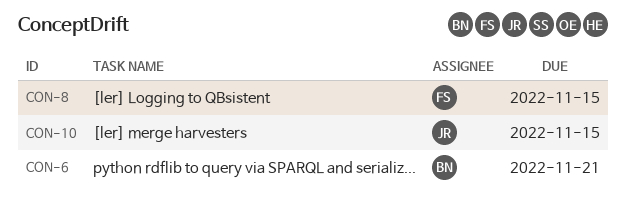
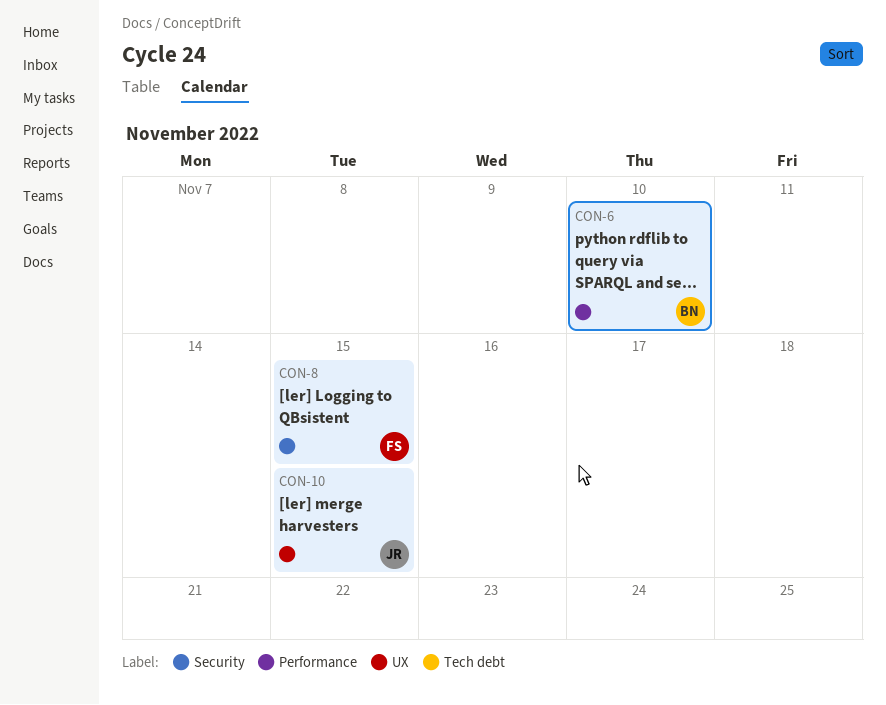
CON-6, due: Nov 21 -> Nov 10

